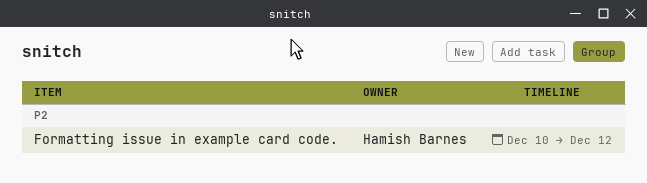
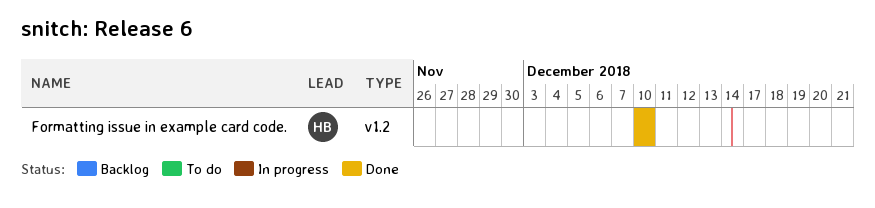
Formatting issue in example card code., due: Dec 12 -> Dec 10

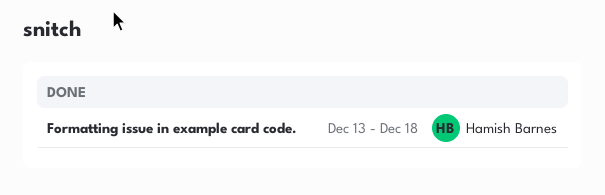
Formatting issue in example card code., start: Dec 10 -> Dec 13
Formatting issue in example card code., due: Dec 10 -> Dec 18

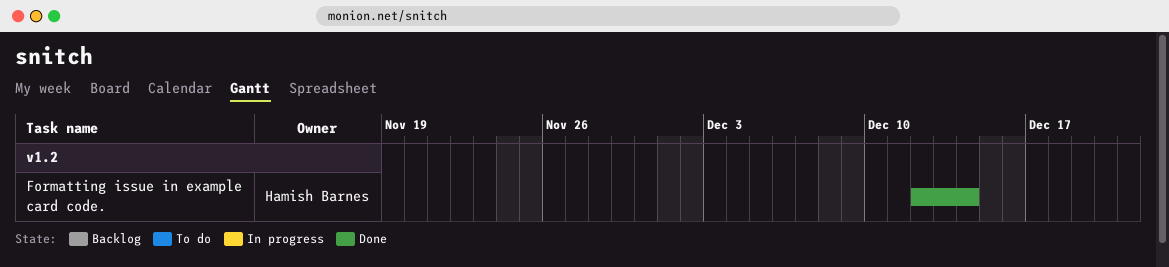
Formatting issue in example card code., start: Dec 13 -> Dec 12
Formatting issue in example card code., due: Dec 18 -> Dec 14

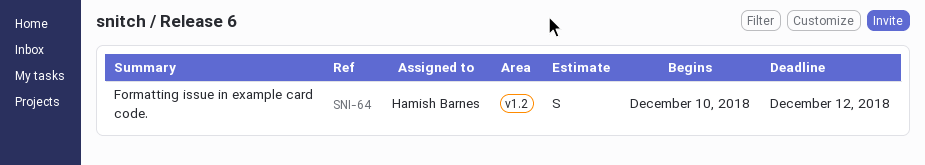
Formatting issue in example card code., start: Dec 12 -> Dec 10
Formatting issue in example card code., due: Dec 14 -> Dec 12

